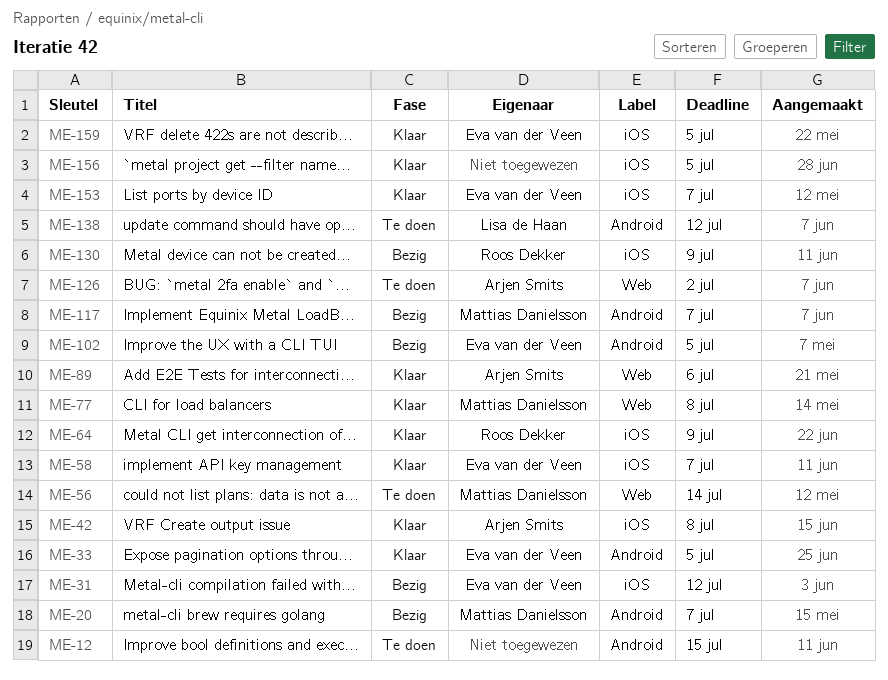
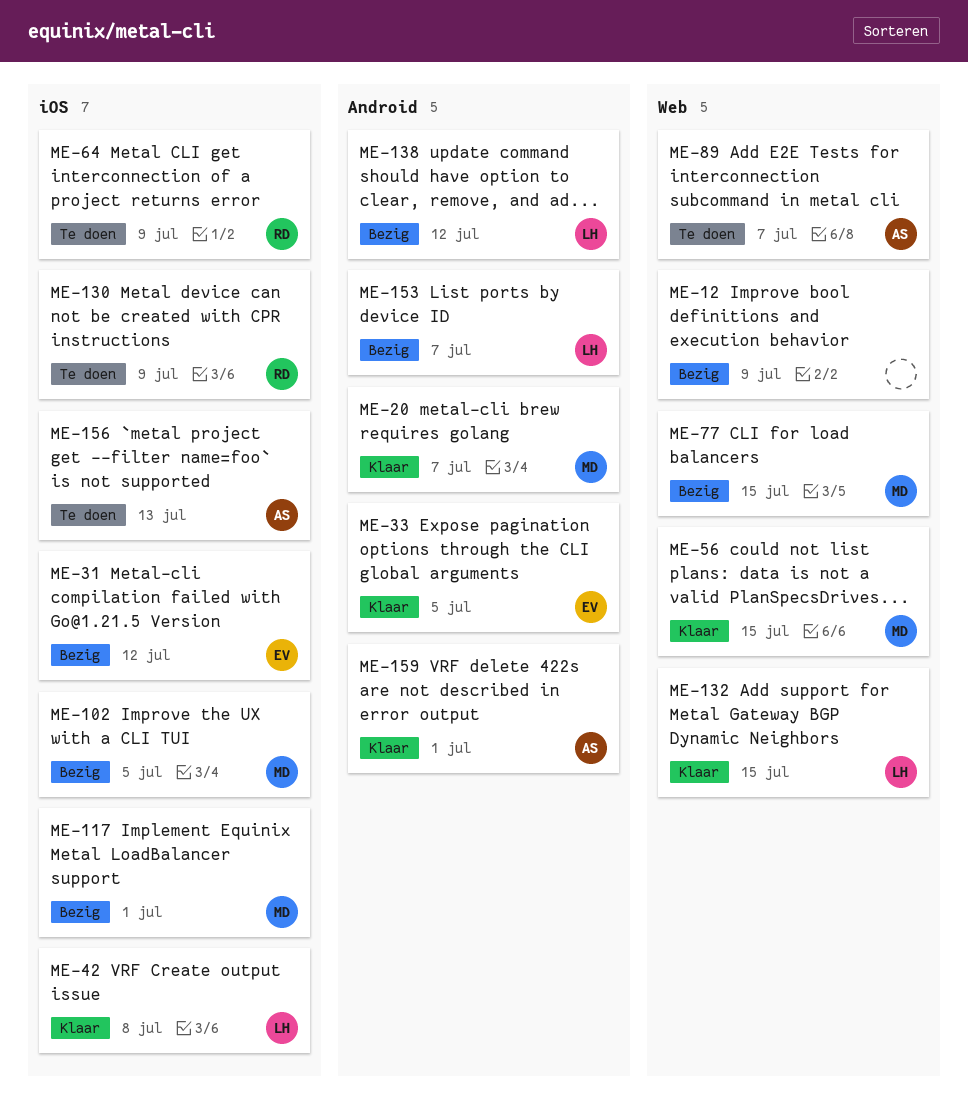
ME-12, status: Te doen -> Bezig
ME-12, label: Android -> Web
ME-12, due: Jul 15 -> Jul 9
ME-20, status: Bezig -> Klaar
ME-42, owner: Arjen Smits -> Lisa de Haan
ME-56, status: Te doen -> Klaar
ME-56, due: Jul 14 -> Jul 15
ME-58: present -> none
ME-64, status: Klaar -> Te doen
ME-77, status: Klaar -> Bezig
ME-77, due: Jul 8 -> Jul 15
ME-89, status: Klaar -> Te doen
ME-89, due: Jul 6 -> Jul 7
ME-102, owner: Eva van der Veen -> Mattias Danielsson
ME-102, label: Android -> iOS
ME-117, label: Android -> iOS
ME-117, due: Jul 7 -> Jul 1
ME-126: present -> none
ME-130, status: Bezig -> Te doen
ME-132: none -> present
ME-138, status: Te doen -> Bezig
ME-153, status: Klaar -> Bezig
ME-153, owner: Eva van der Veen -> Lisa de Haan
ME-153, label: iOS -> Android
ME-156, status: Klaar -> Te doen
ME-156, owner: none -> Arjen Smits
ME-156, due: Jul 5 -> Jul 13
ME-159, owner: Eva van der Veen -> Arjen Smits
ME-159, label: iOS -> Android
ME-159, due: Jul 5 -> Jul 1

